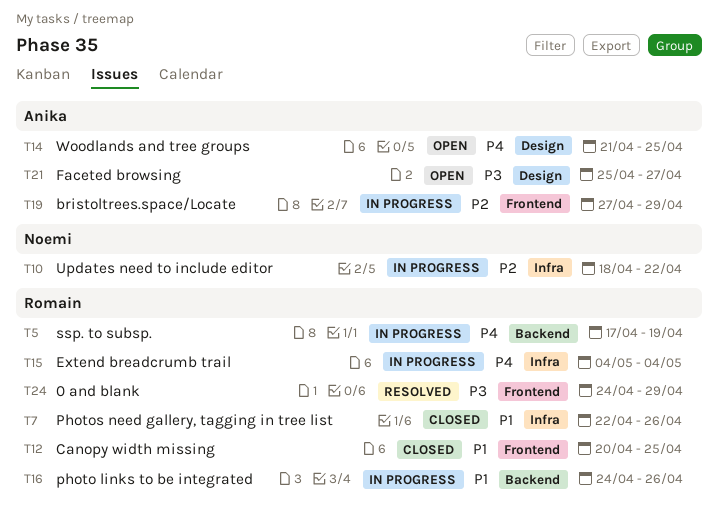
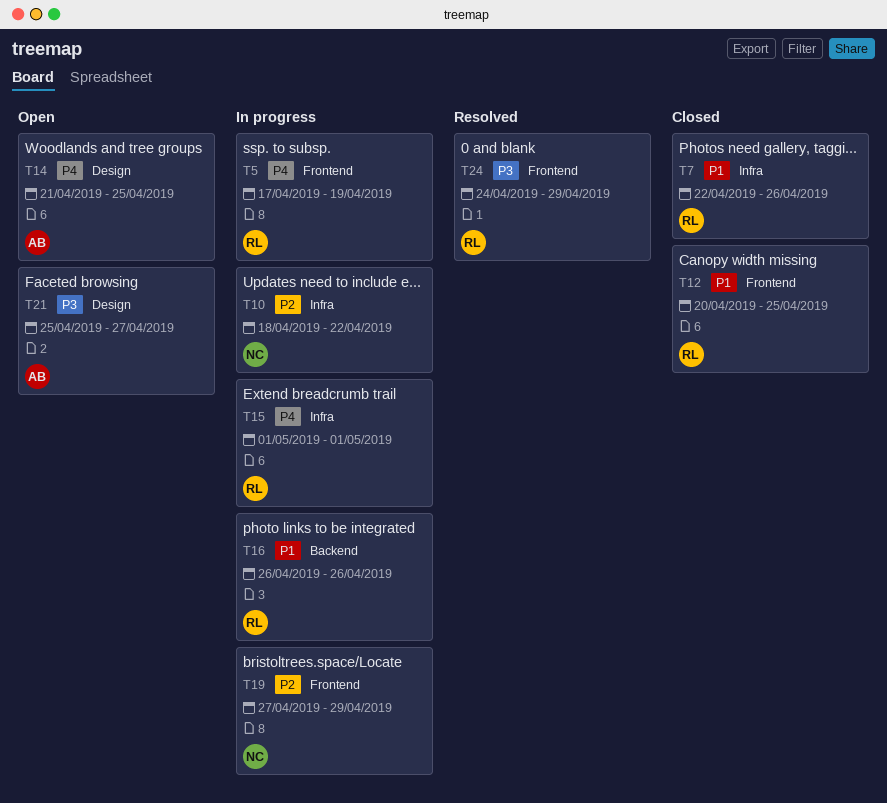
T5, label: Backend -> Frontend
T15, start: May 4 -> May 1
T15, due: May 4 -> May 1
T16, start: Apr 24 -> Apr 26
T19, owner: Anika -> Noemi

